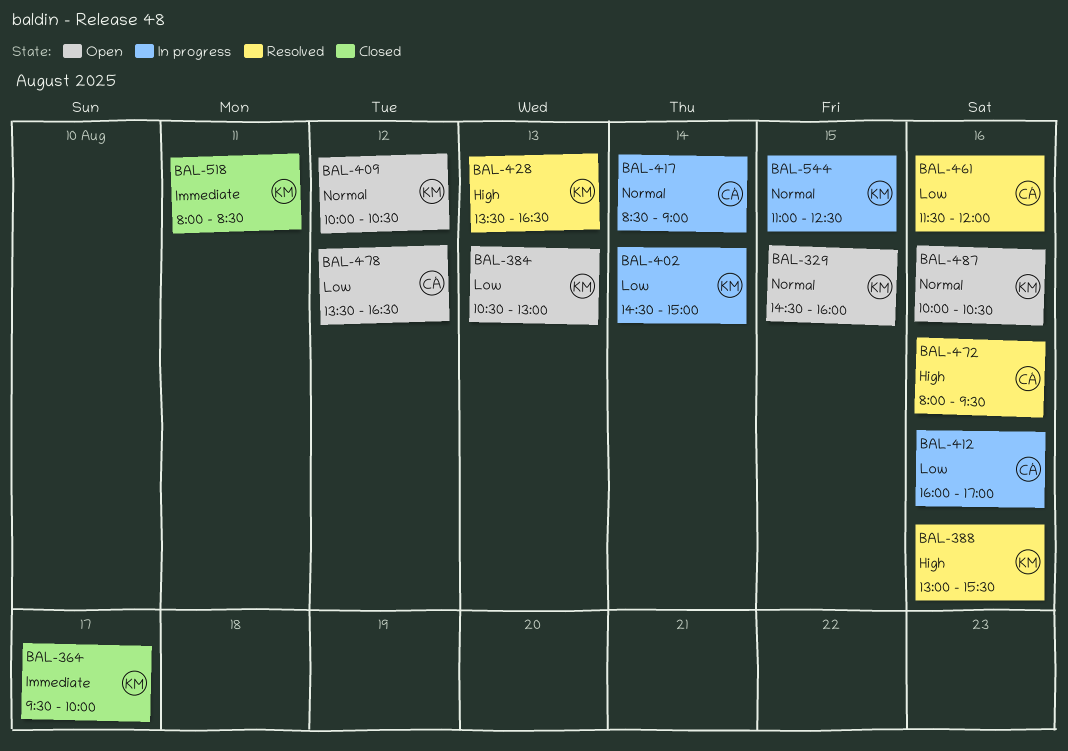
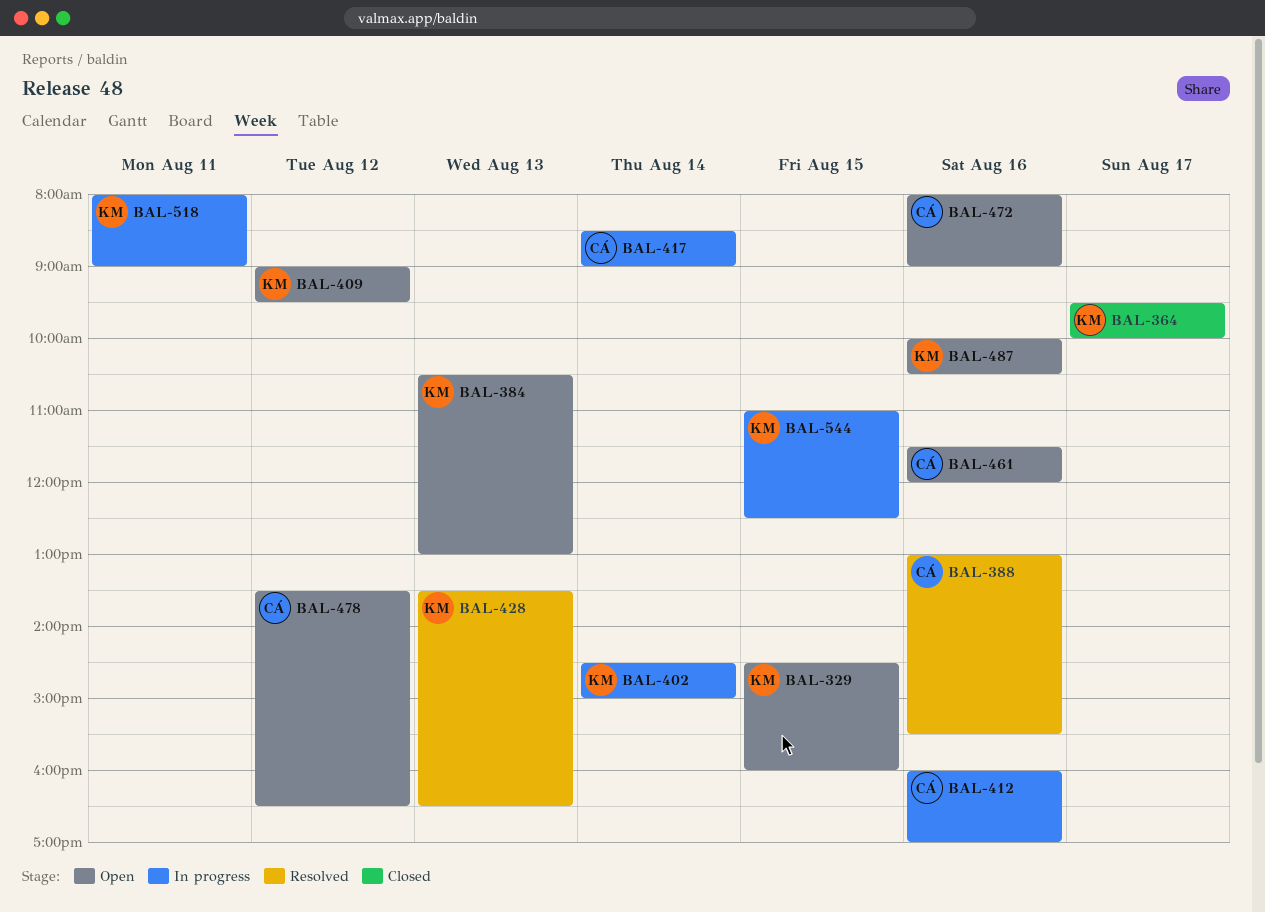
BAL-388, owner: KM -> CÁ
BAL-409, begins: 10:00 -> 09:00
BAL-409, ends: 10:30 -> 09:30
BAL-461, status: Resolved -> Open
BAL-472, status: Resolved -> Open
BAL-472, ends: 09:30 -> 09:00
BAL-518, status: Closed -> In progress
BAL-518, ends: 08:30 -> 09:00

